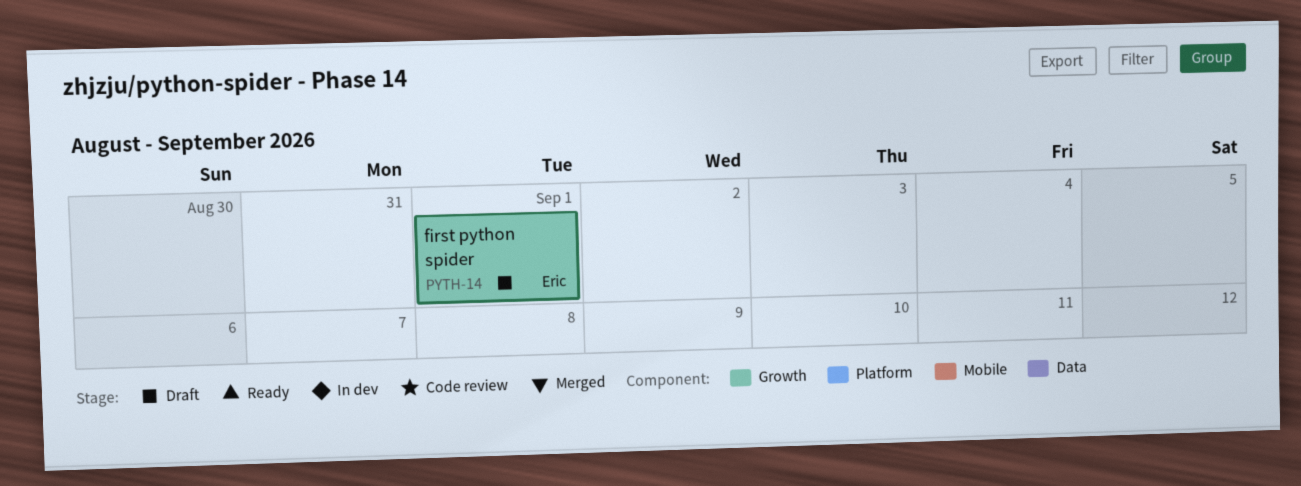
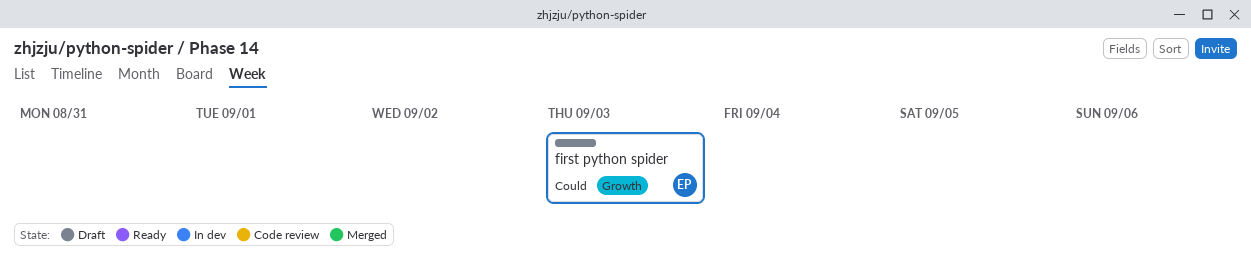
first python spider, due: Sep 1 -> Sep 3

